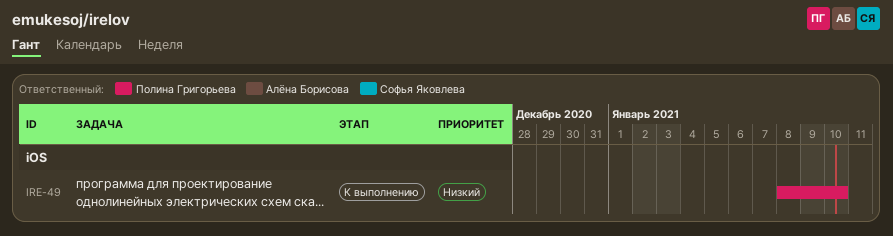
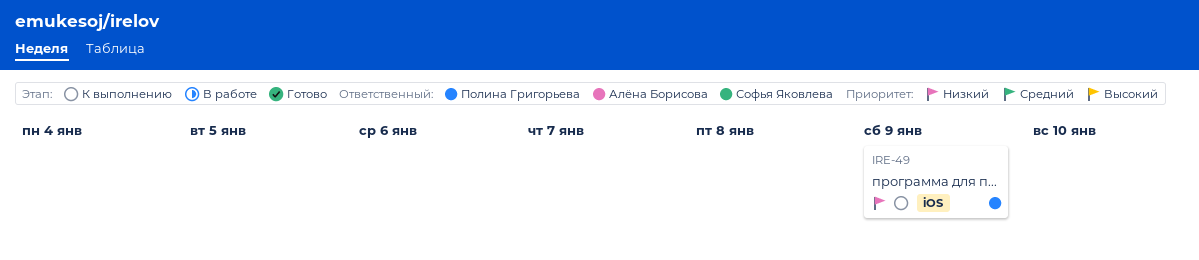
IRE-49, due: Jan 10 -> Jan 9

